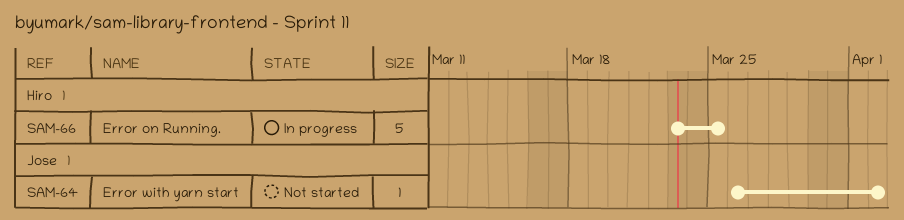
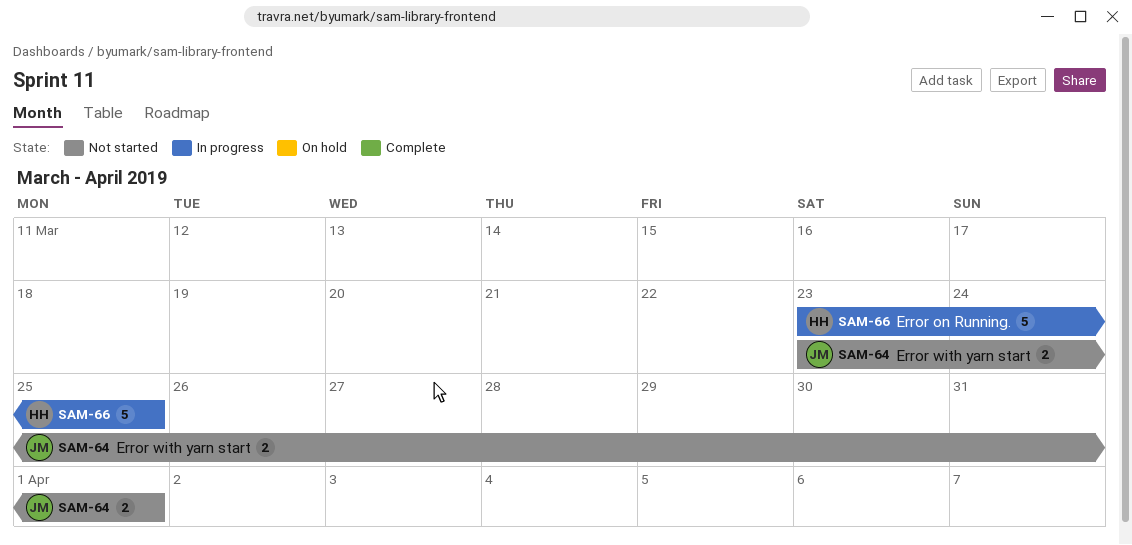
SAM-64, estimate: 1 -> 2
SAM-64, start: Mar 26 -> Mar 23
SAM-64, due: Apr 2 -> Apr 1

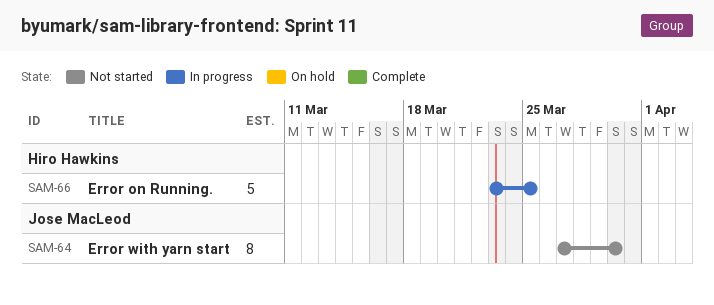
SAM-64, estimate: 2 -> 8
SAM-64, start: Mar 23 -> Mar 27
SAM-64, due: Apr 1 -> Mar 30

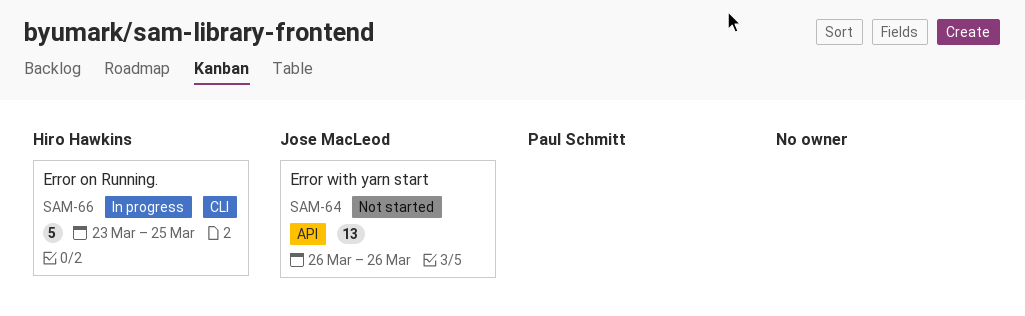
SAM-64, estimate: 8 -> 13
SAM-64, start: Mar 27 -> Mar 26
SAM-64, due: Mar 30 -> Mar 26

